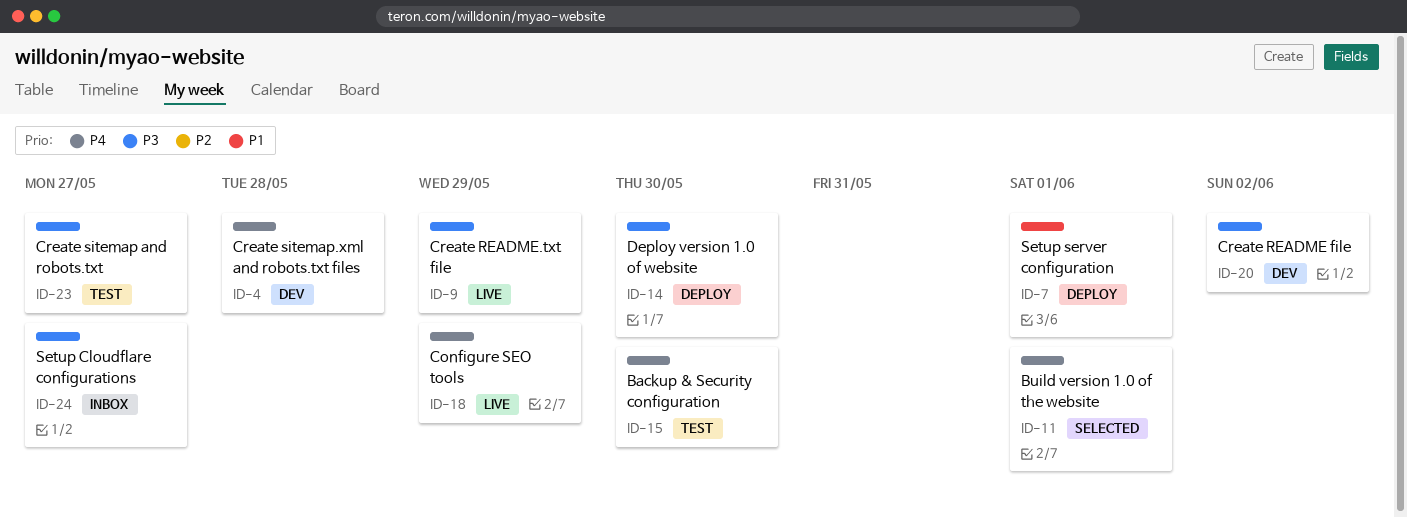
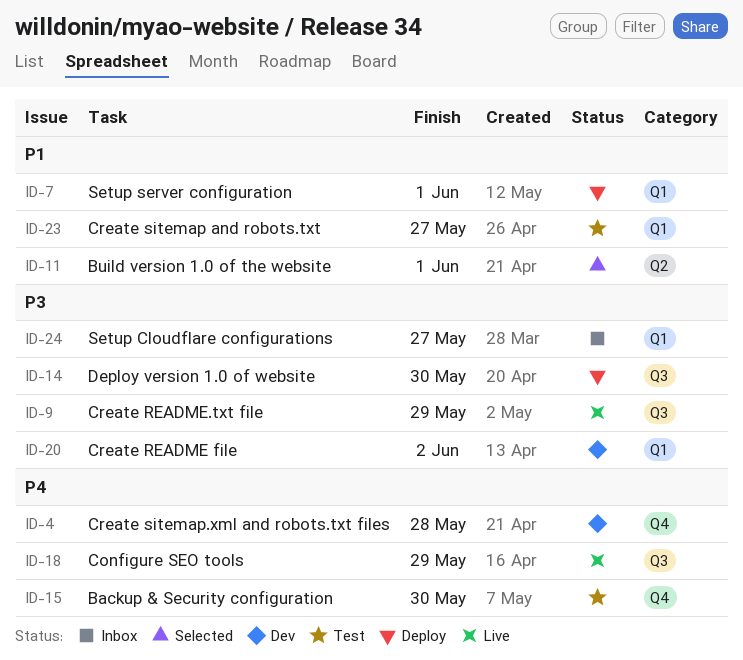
ID-11, priority: P4 -> P1
ID-23, priority: P3 -> P1

